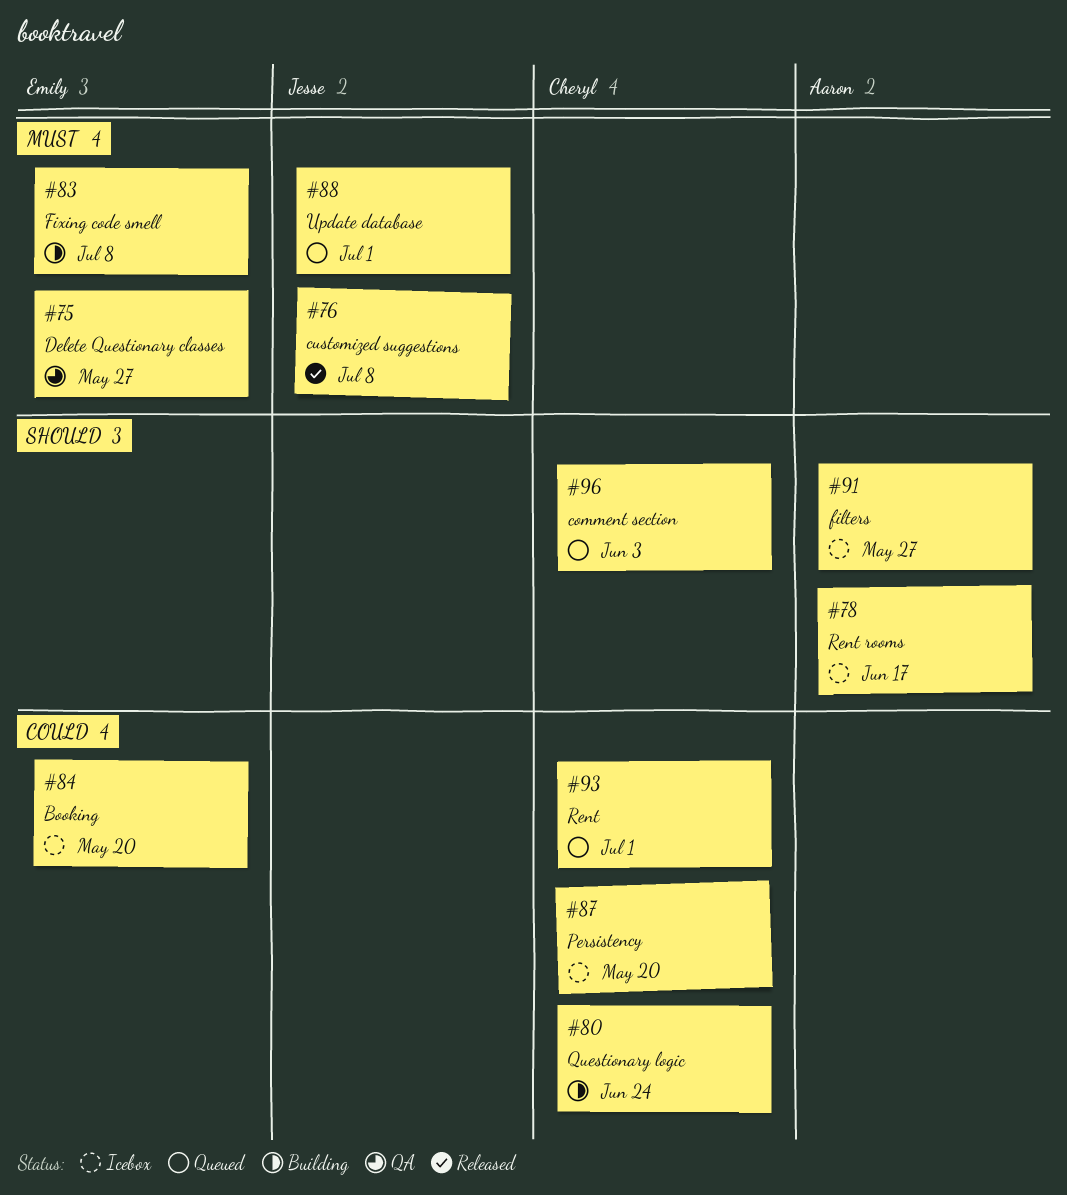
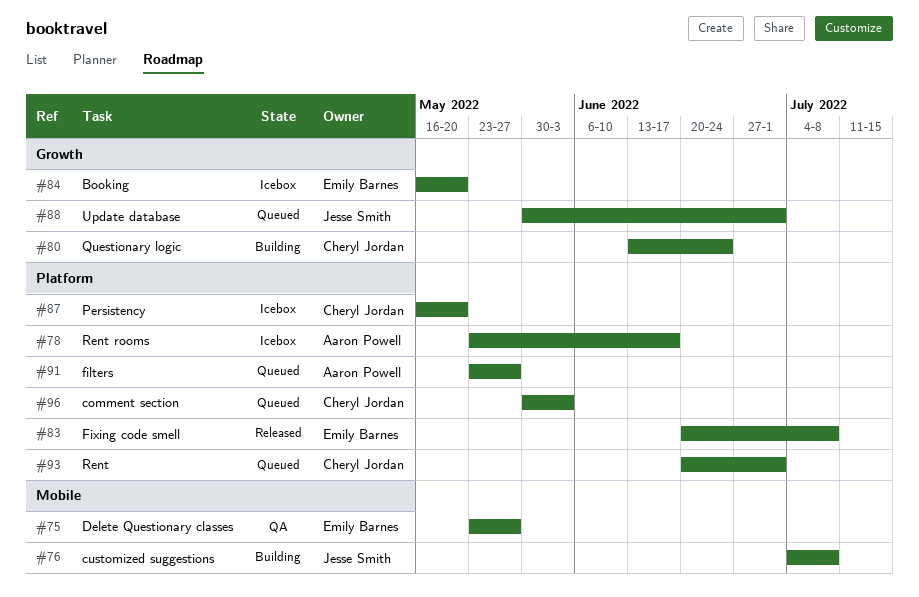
#76, status: Released -> Building
#83, status: Building -> Released
#91, status: Icebox -> Queued

